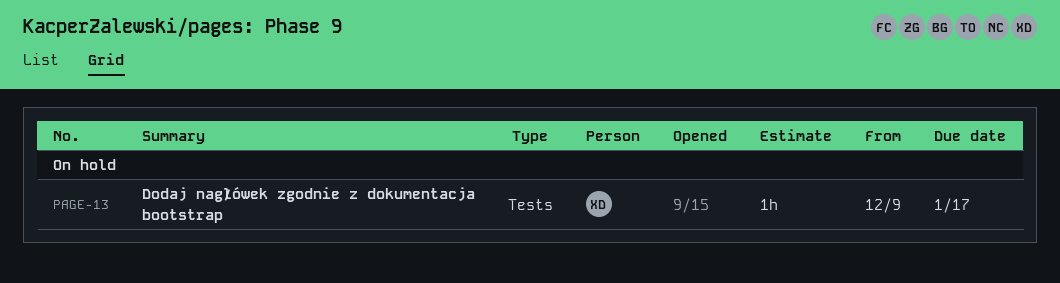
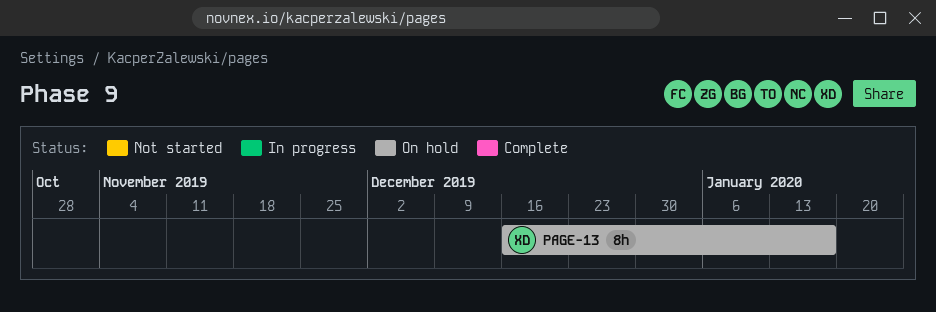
PAGE-13, estimate: 1h -> 8h
PAGE-13, start: Dec 9 -> Dec 16

